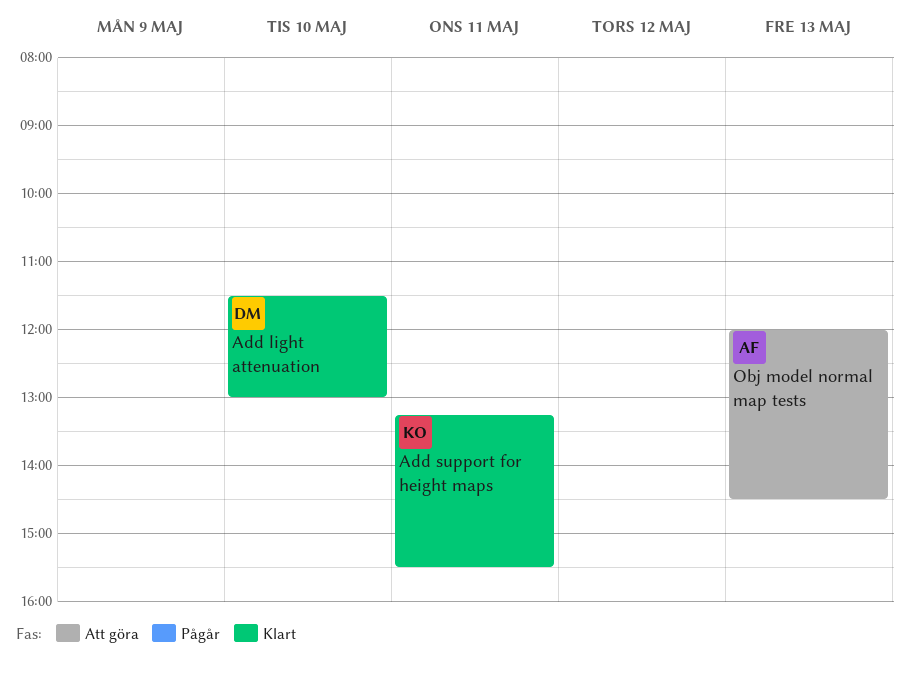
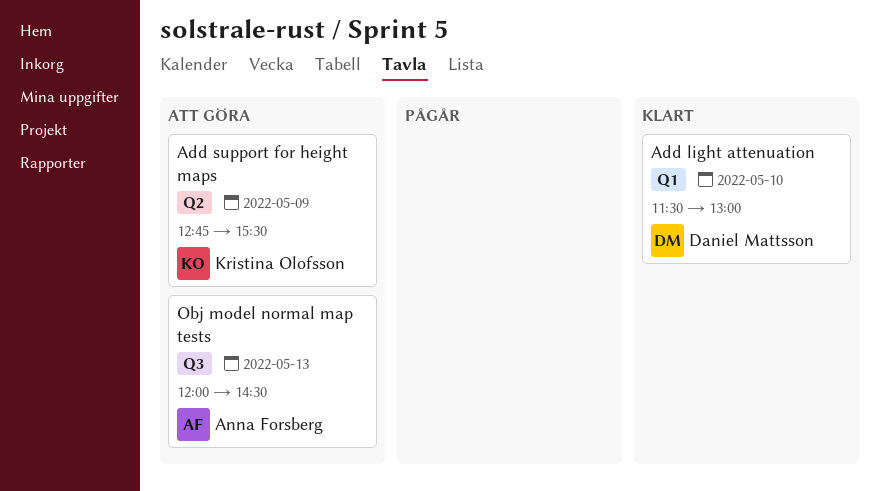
Add support for height maps, status: Klart -> Att göra
Add support for height maps, day: May 11 -> May 9
Add support for height maps, begins: 13:15 -> 12:45

